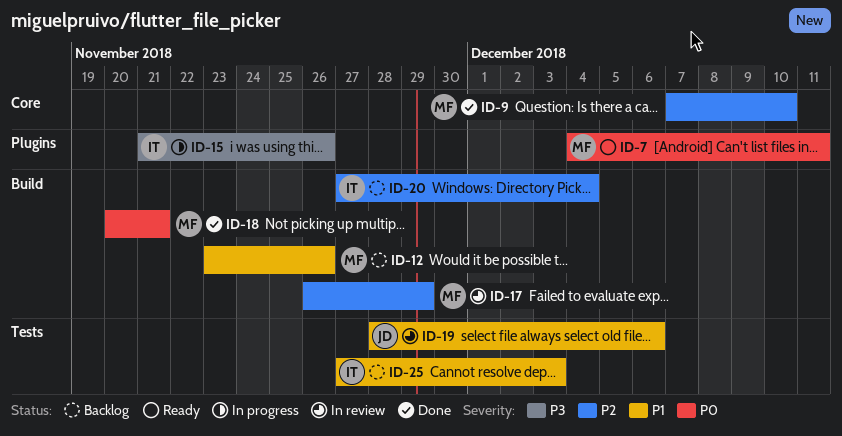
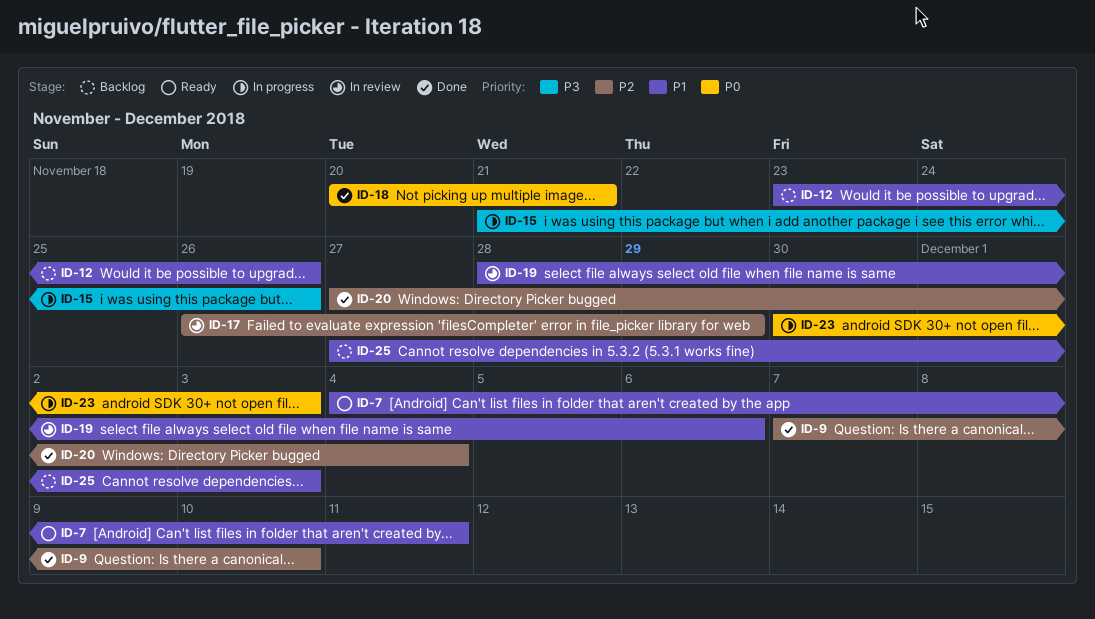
ID-7, priority: P0 -> P1
ID-20, status: Backlog -> Done
ID-23: none -> present

